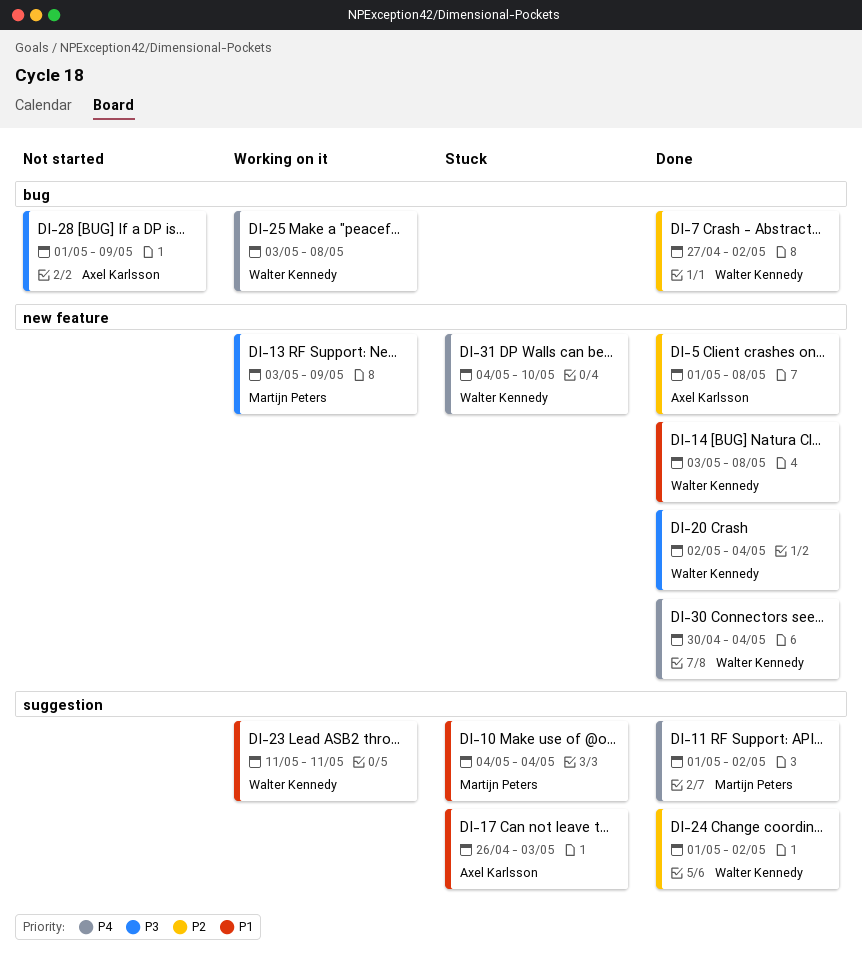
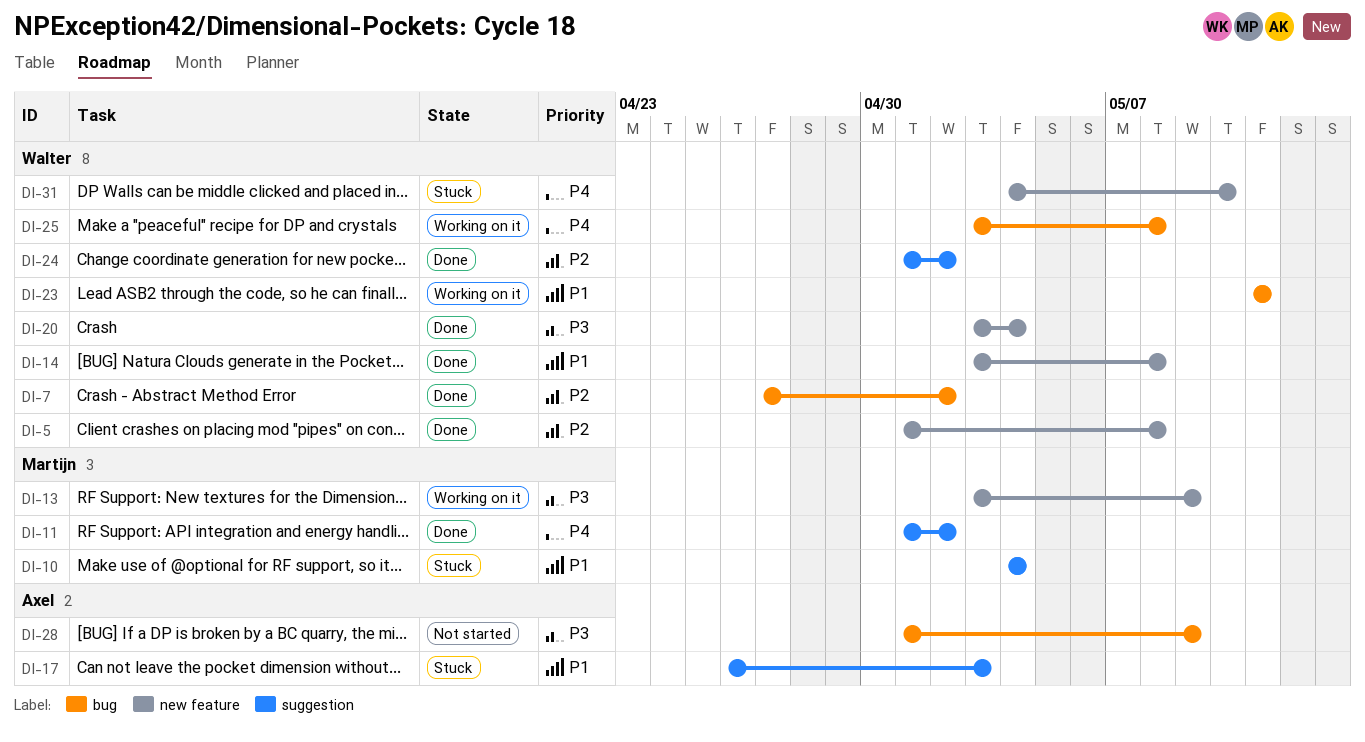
DI-5, owner: Axel Karlsson -> Walter Kennedy
DI-20, start: May 2 -> May 3
DI-23, label: suggestion -> bug
DI-30: present -> none

